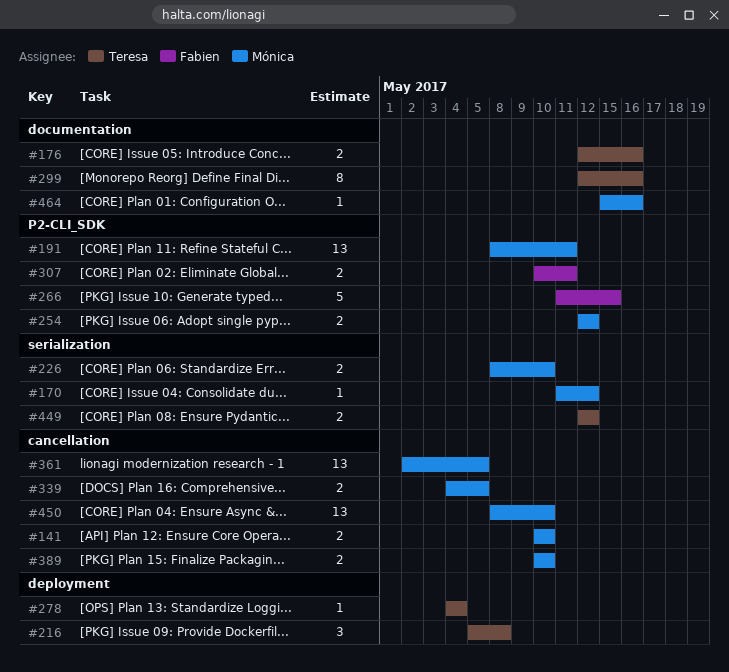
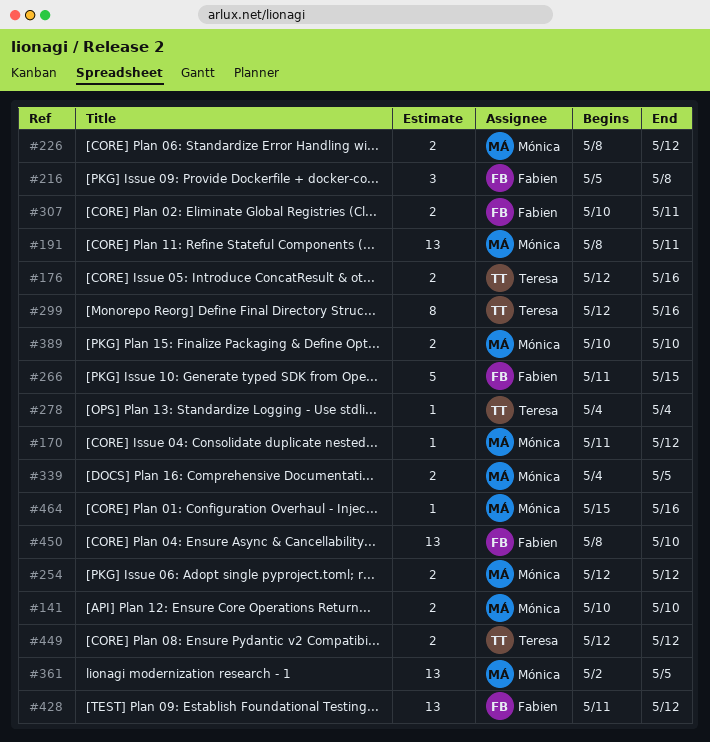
#216, owner: Teresa -> Fabien
#226, due: May 10 -> May 12
#428: none -> present
#450, owner: Mónica -> Fabien

